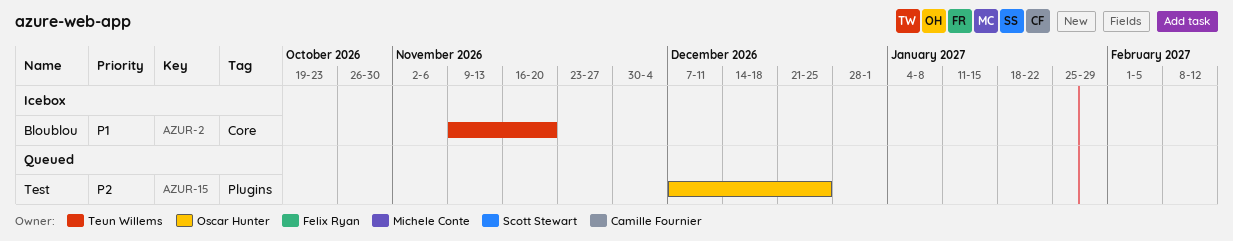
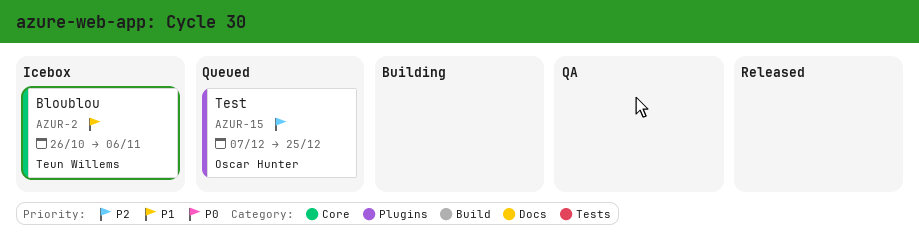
AZUR-2, start: Nov 9 -> Oct 26
AZUR-2, due: Nov 20 -> Nov 6

